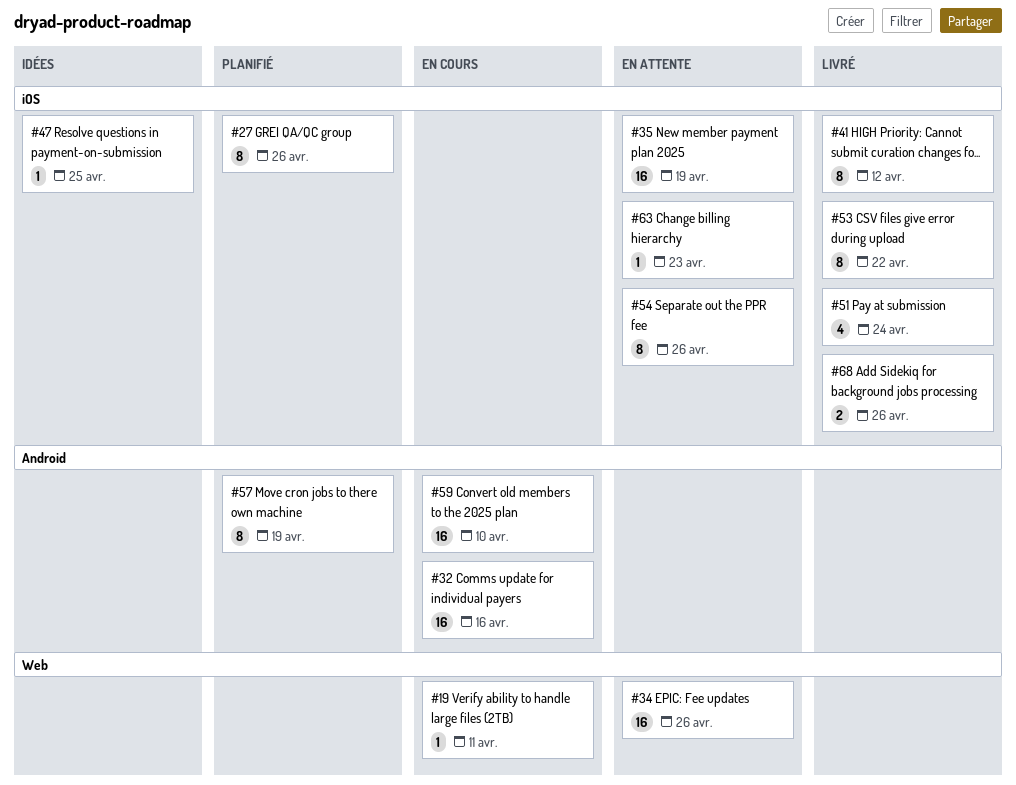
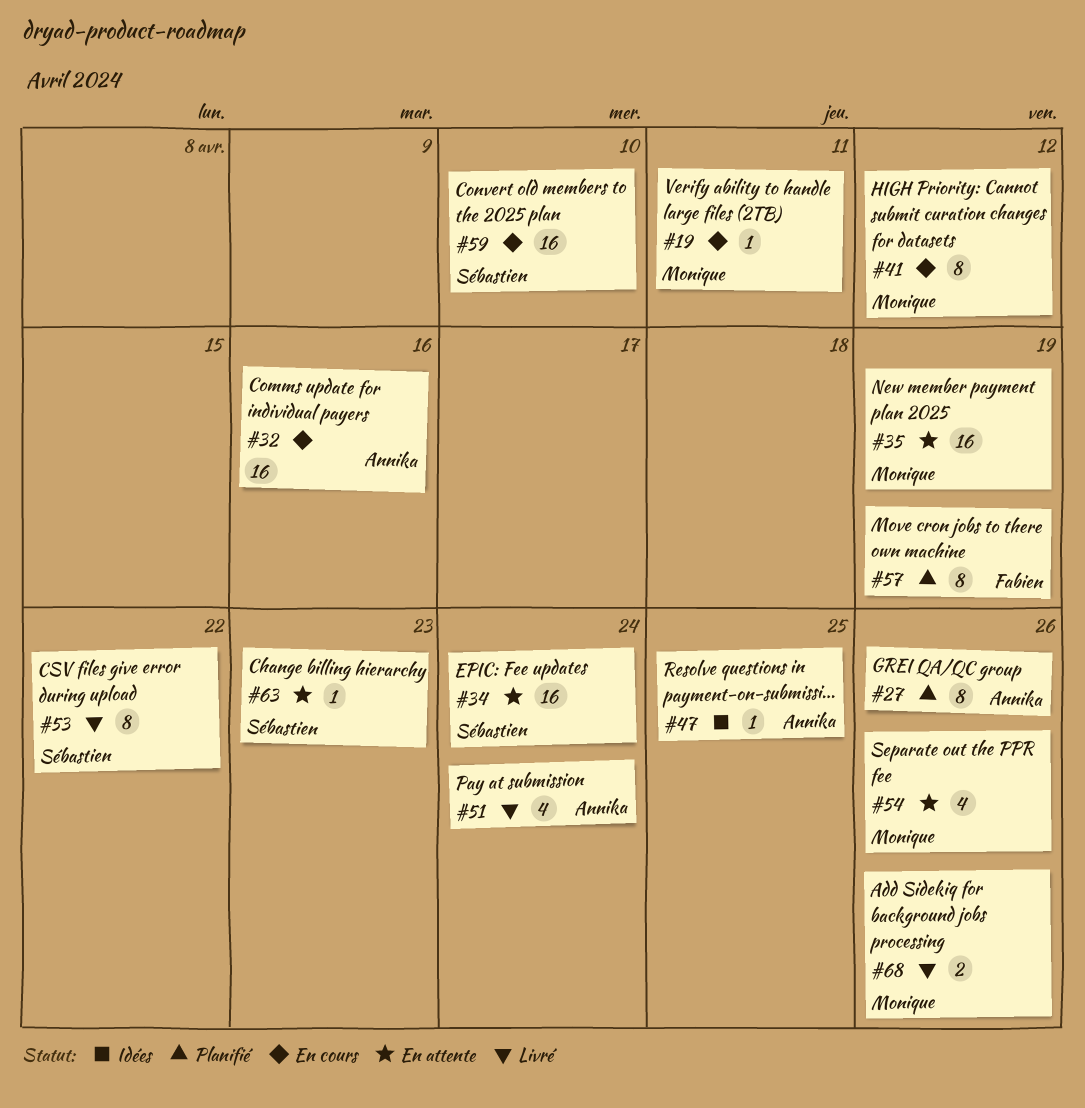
#34, due: Apr 26 -> Apr 24
#41, status: Livré -> En cours
#54, estimate: 8 -> 4

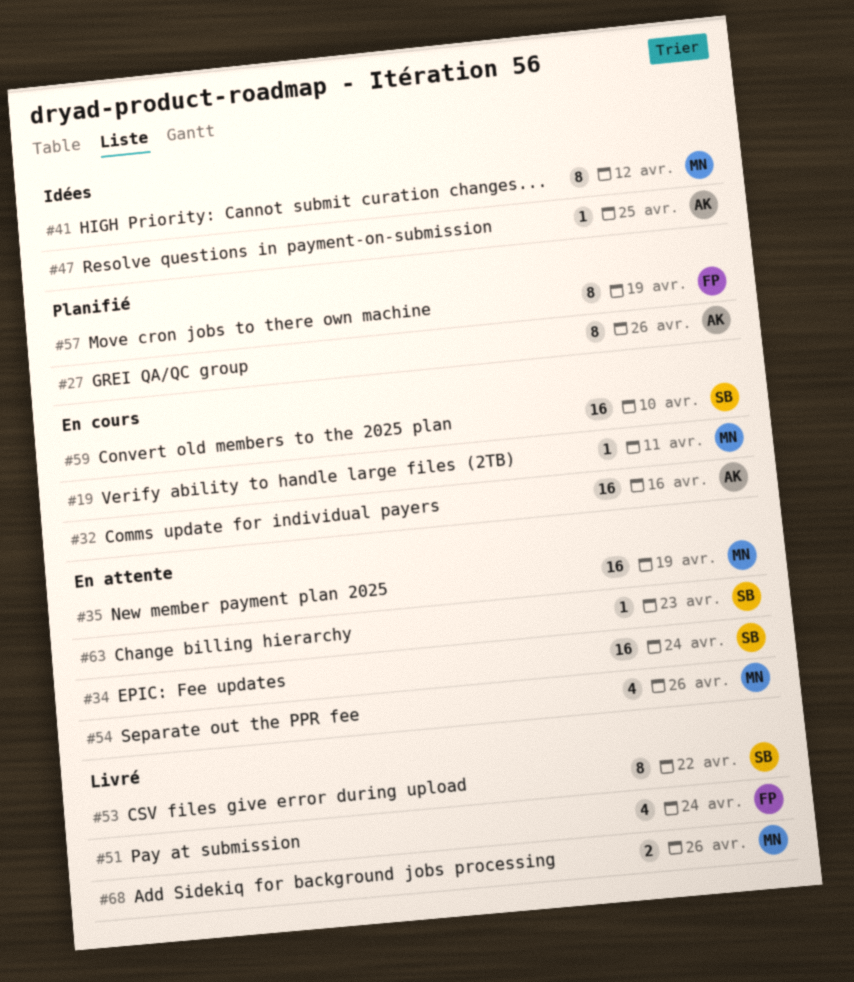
#41, status: En cours -> Idées
#51, owner: Annika -> Fabien

